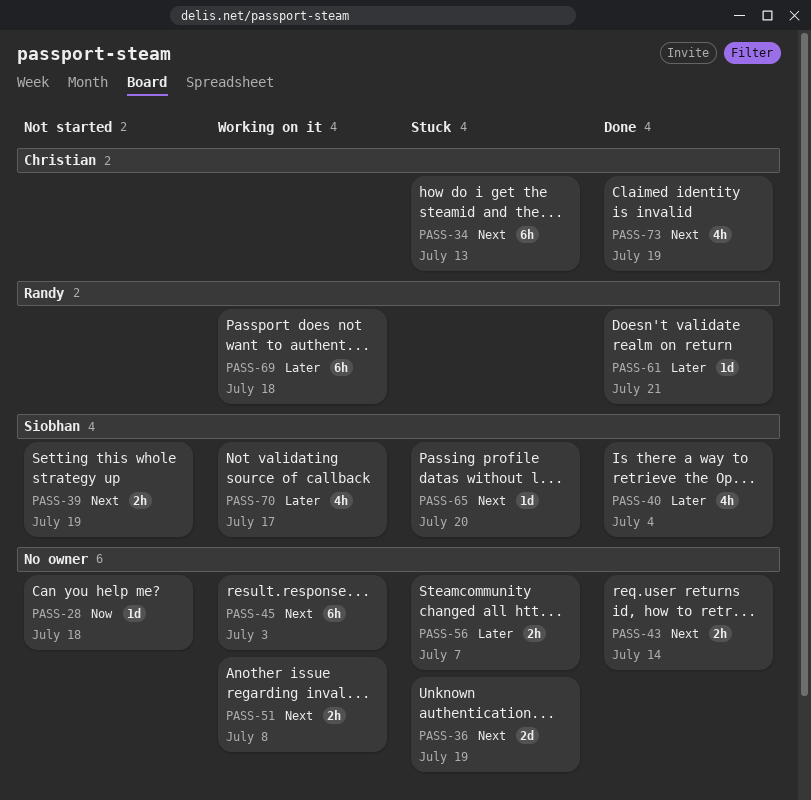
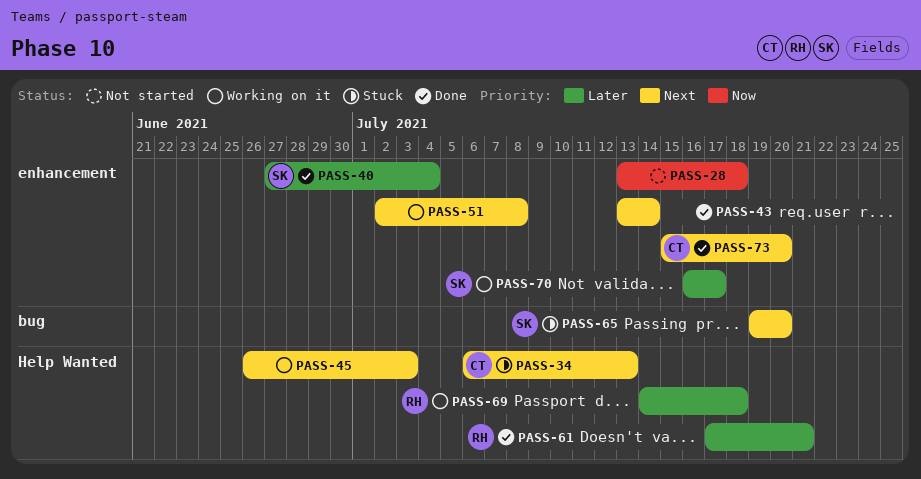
PASS-36: present -> none
PASS-39: present -> none
PASS-56: present -> none
PASS-73, due: Jul 19 -> Jul 20

